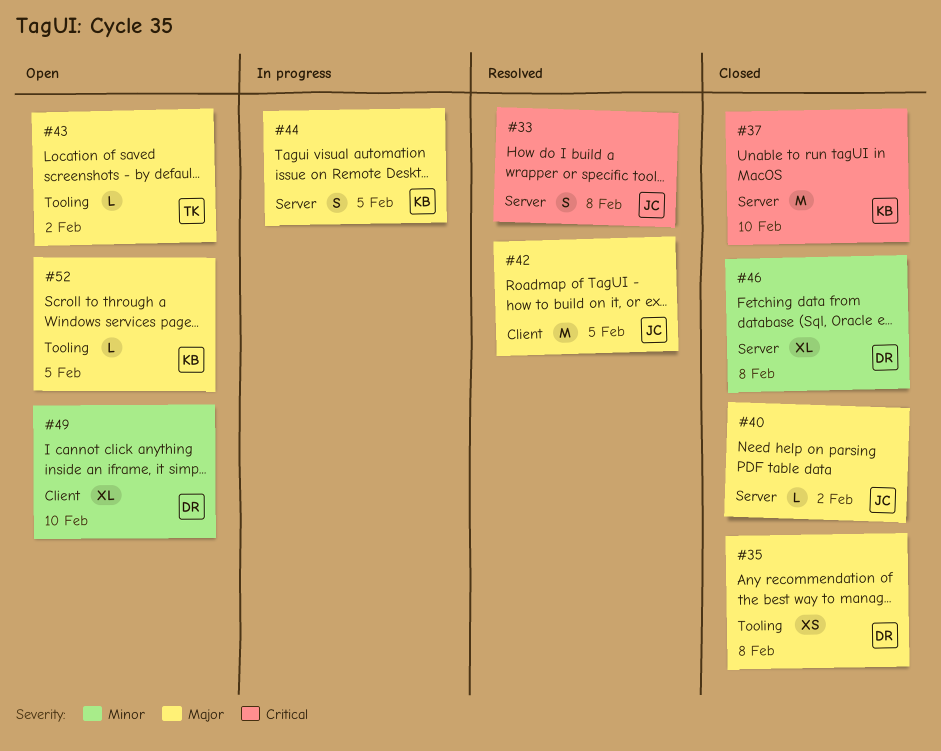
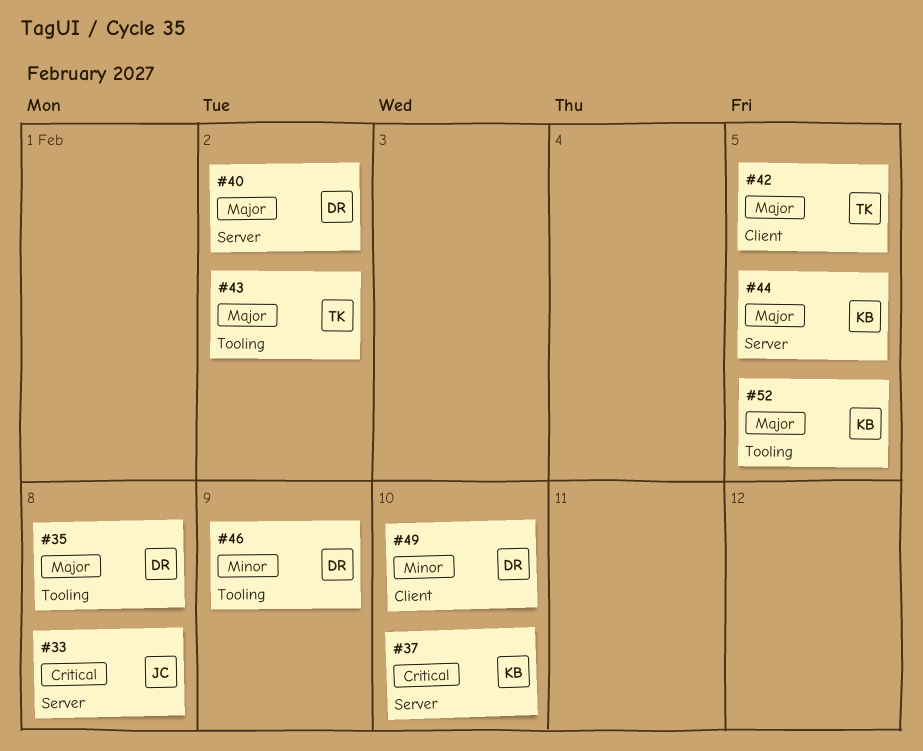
#40, owner: JC -> DR
#42, owner: JC -> TK
#46, label: Server -> Tooling
#46, due: Feb 8 -> Feb 9

